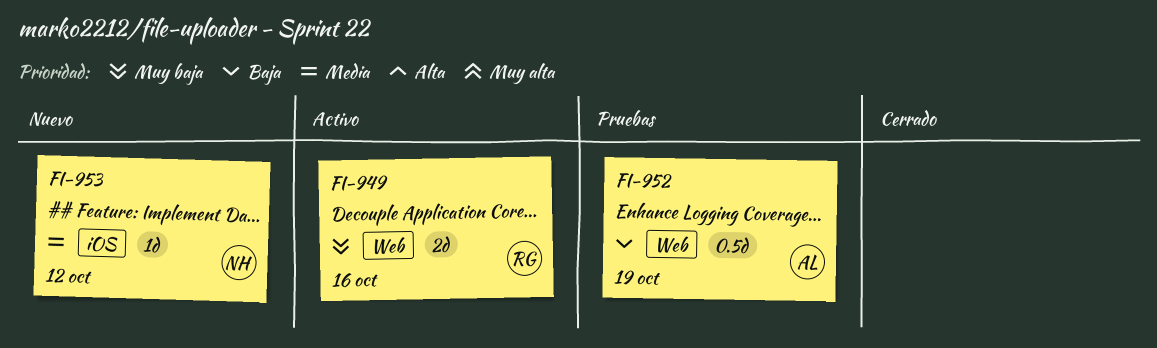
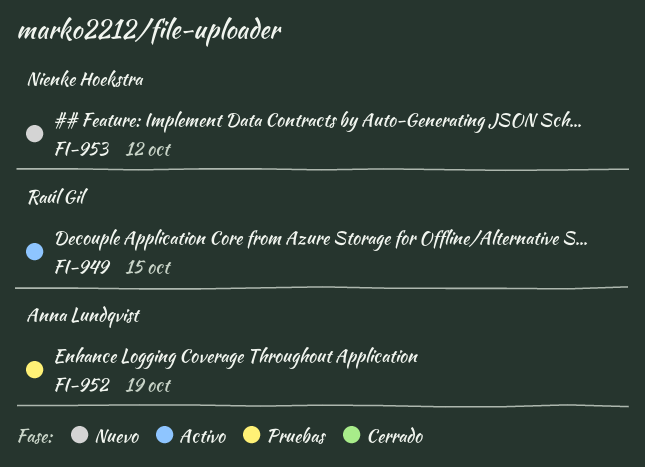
FI-949, due: Oct 16 -> Oct 15

